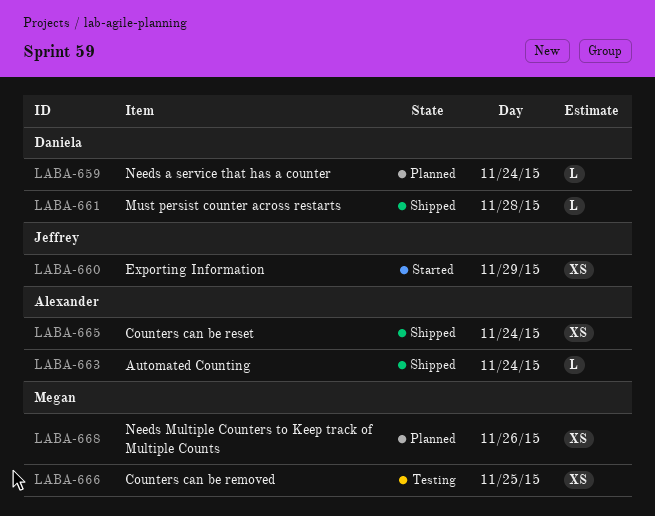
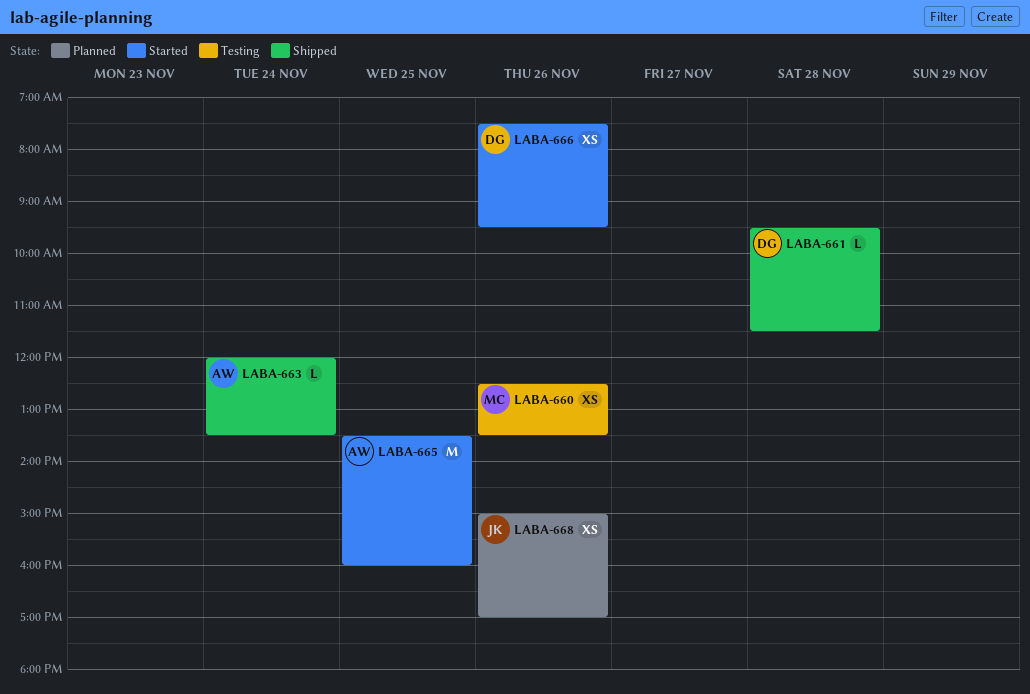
LABA-659: present -> none
LABA-660, status: Started -> Testing
LABA-660, owner: Jeffrey -> Megan
LABA-660, day: Nov 29 -> Nov 26
LABA-665, status: Shipped -> Started
LABA-665, estimate: XS -> M
LABA-665, day: Nov 24 -> Nov 25
LABA-666, status: Testing -> Started
LABA-666, owner: Megan -> Daniela
LABA-666, day: Nov 25 -> Nov 26
LABA-668, owner: Megan -> Jeffrey

